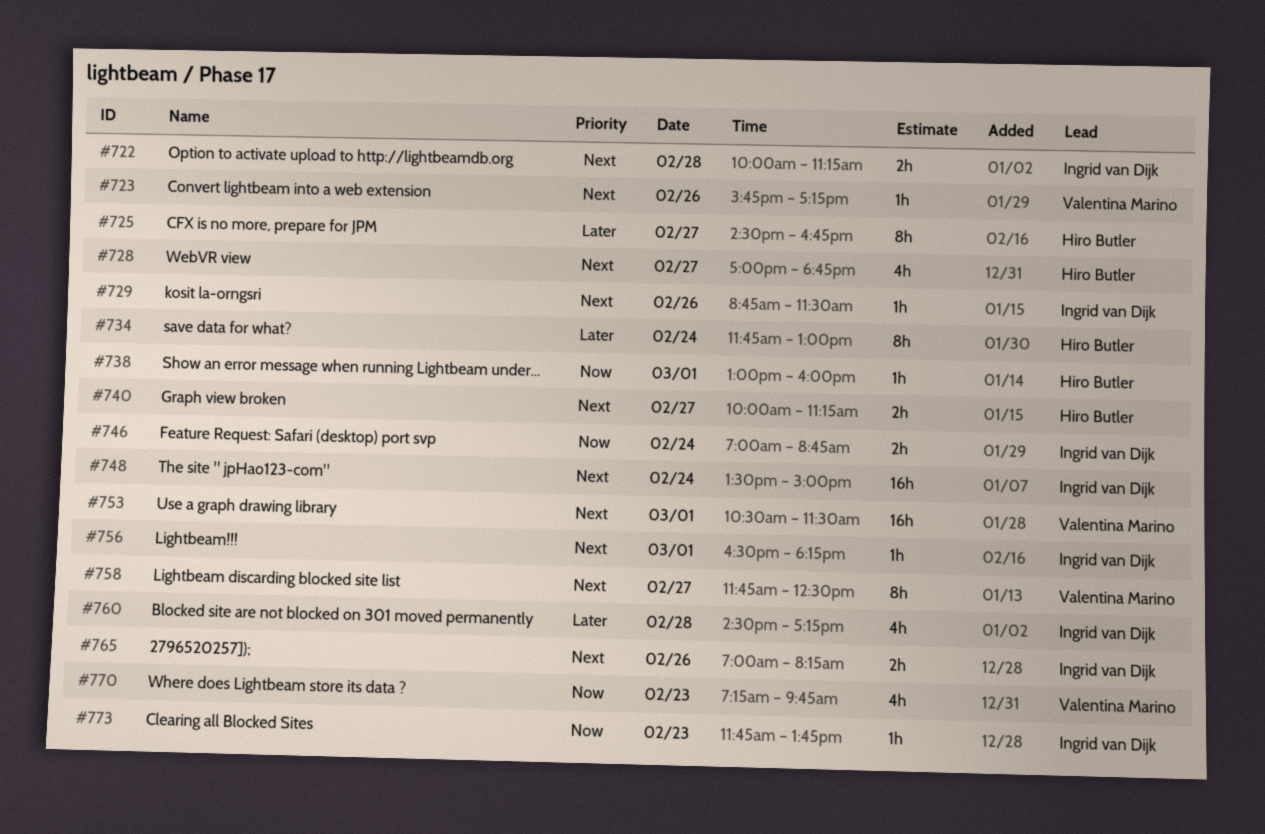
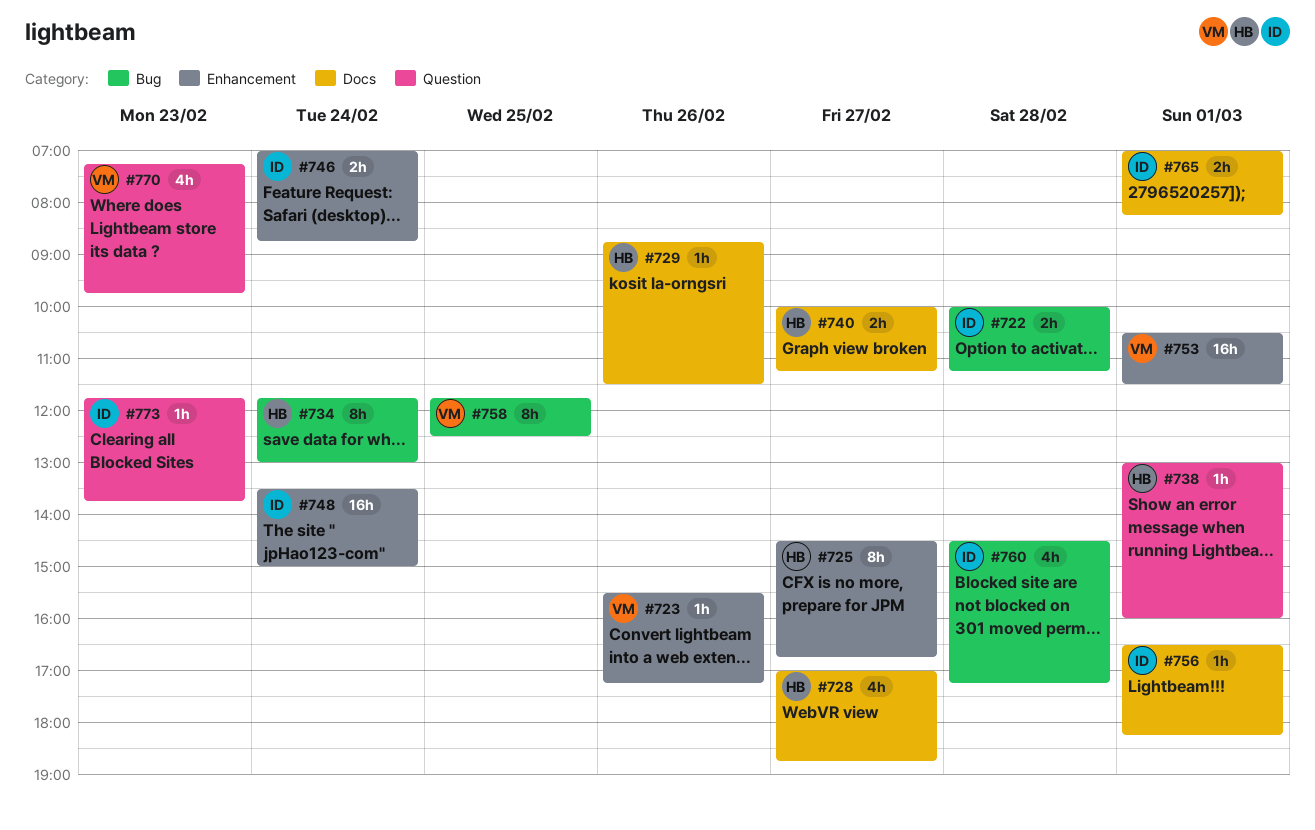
#723, begins: 15:45 -> 15:30
#729, owner: Ingrid van Dijk -> Hiro Butler
#758, day: Feb 27 -> Feb 25
#765, day: Feb 26 -> Mar 1

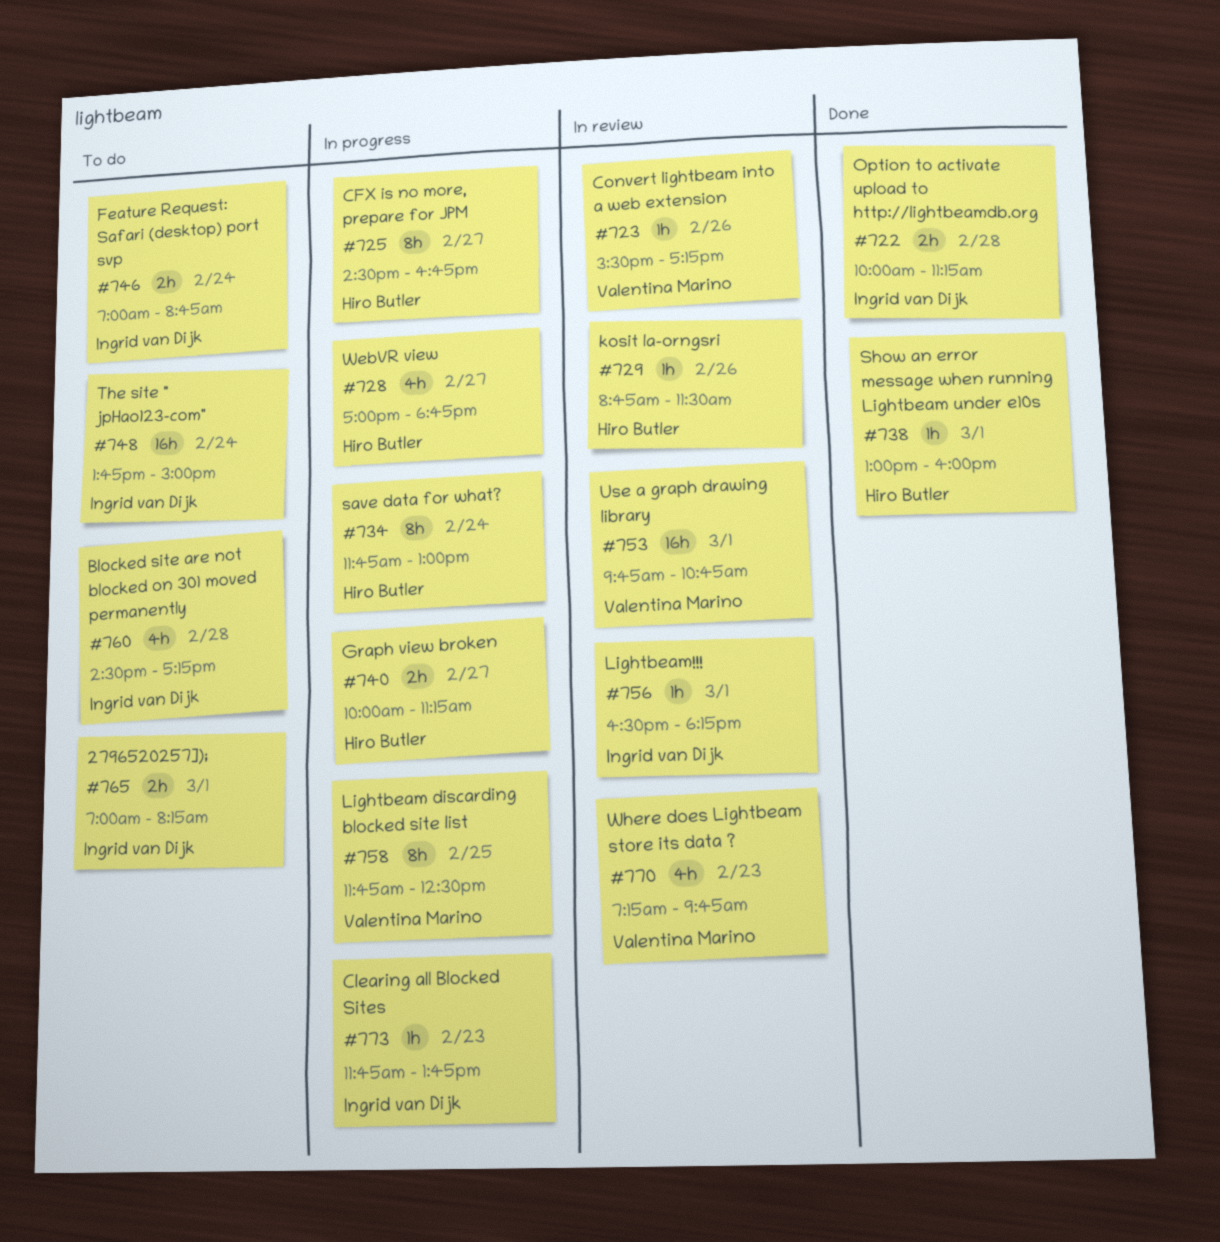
#748, begins: 13:30 -> 13:45
#753, begins: 10:30 -> 09:45
#753, ends: 11:30 -> 10:45

